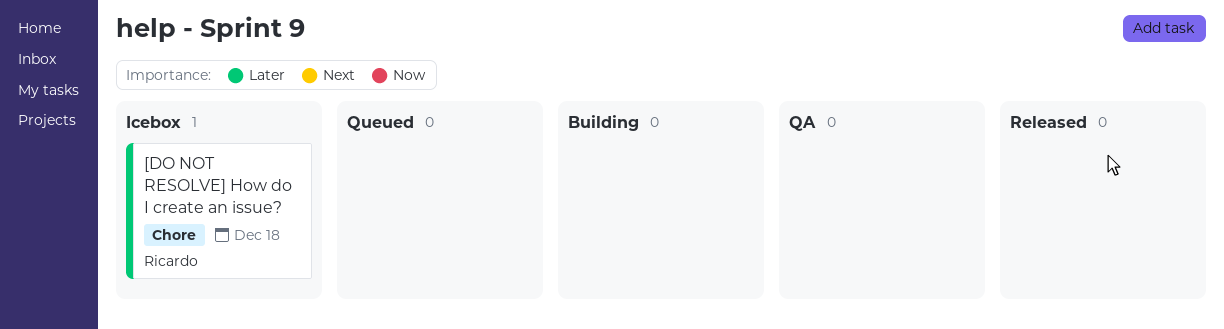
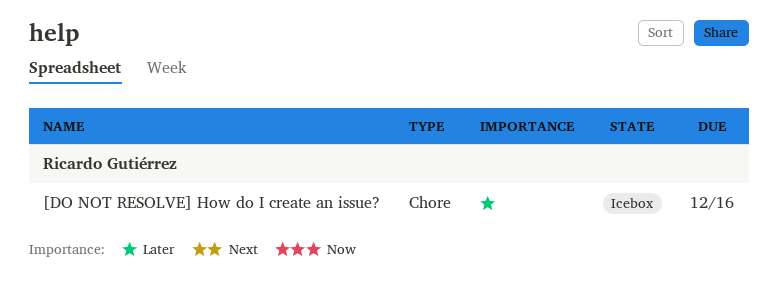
[DO NOT RESOLVE] How do I create an issue?, due: Dec 18 -> Dec 16

